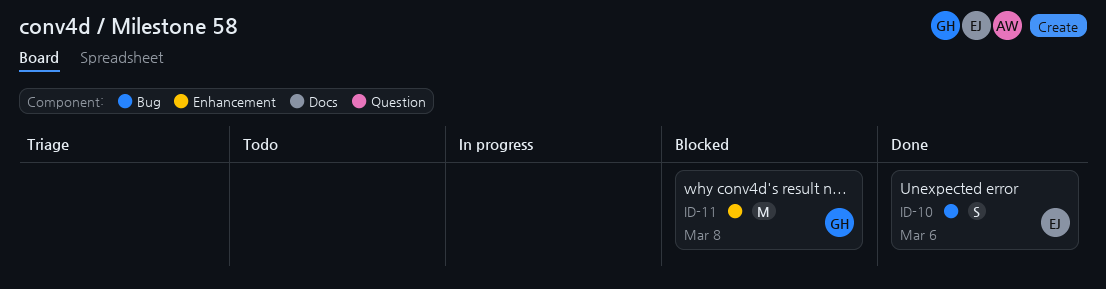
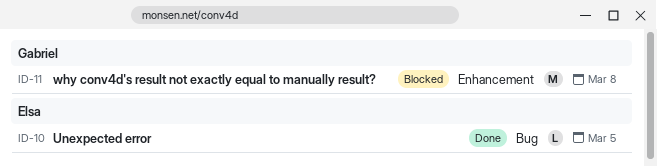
ID-10, estimate: S -> L
ID-10, due: Mar 6 -> Mar 5

